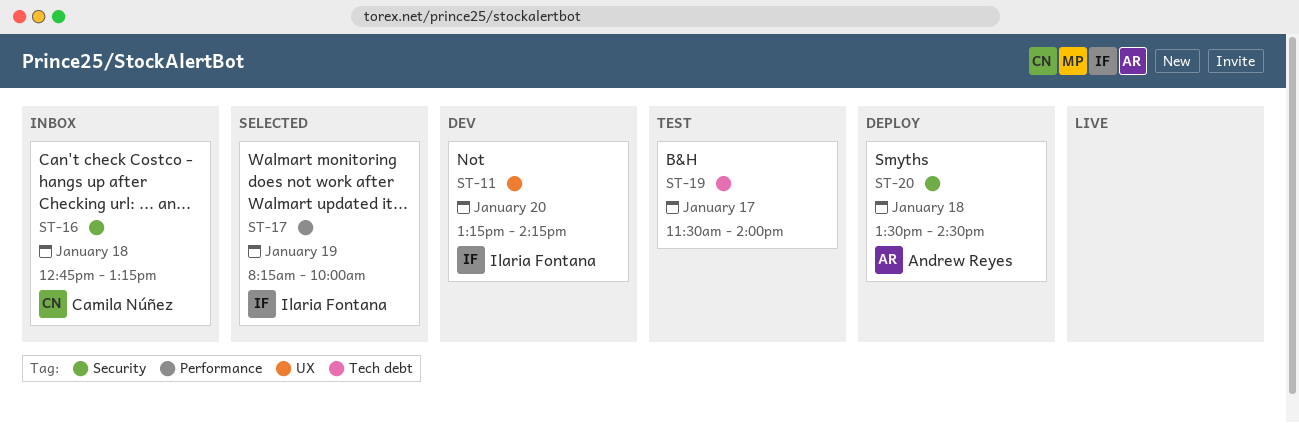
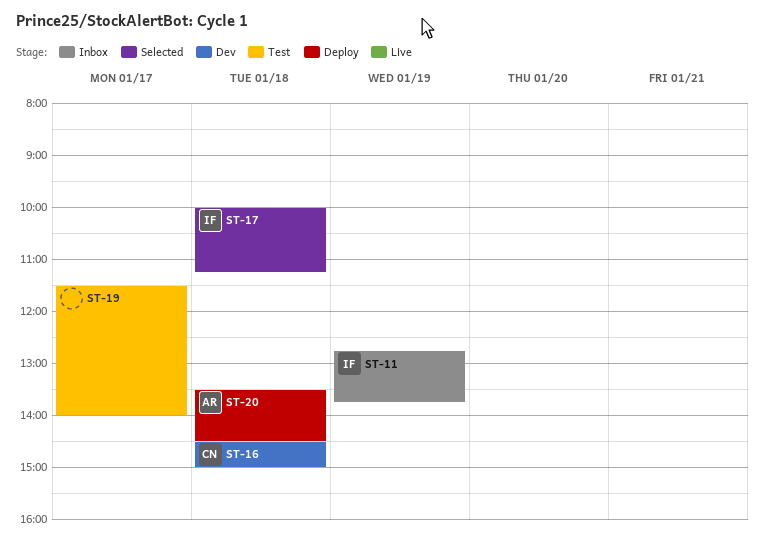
ST-11, status: Dev -> Inbox
ST-11, day: Jan 20 -> Jan 19
ST-11, begins: 13:15 -> 12:45
ST-11, ends: 14:15 -> 13:45
ST-16, status: Inbox -> Dev
ST-16, begins: 12:45 -> 14:30
ST-16, ends: 13:15 -> 15:00
ST-17, day: Jan 19 -> Jan 18
ST-17, begins: 08:15 -> 10:00
ST-17, ends: 10:00 -> 11:15

